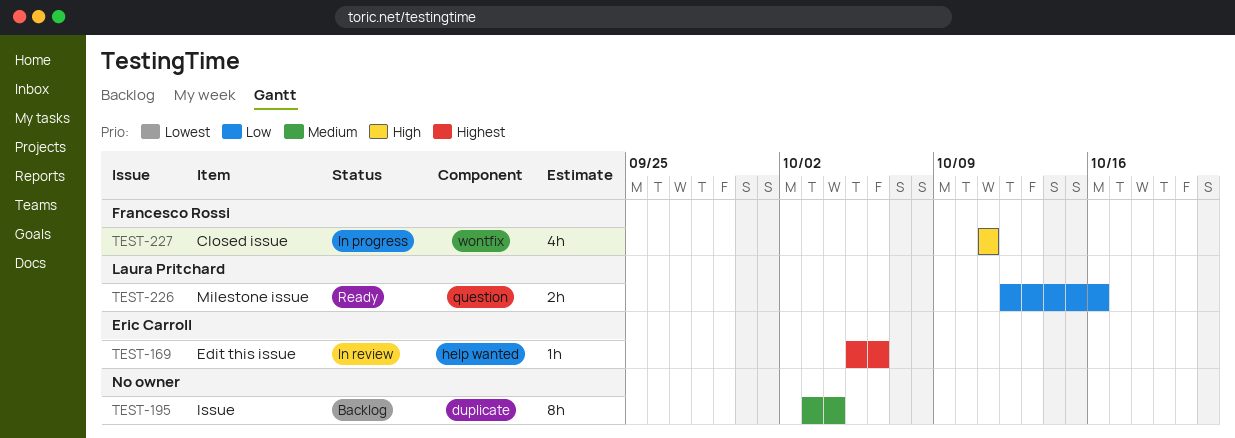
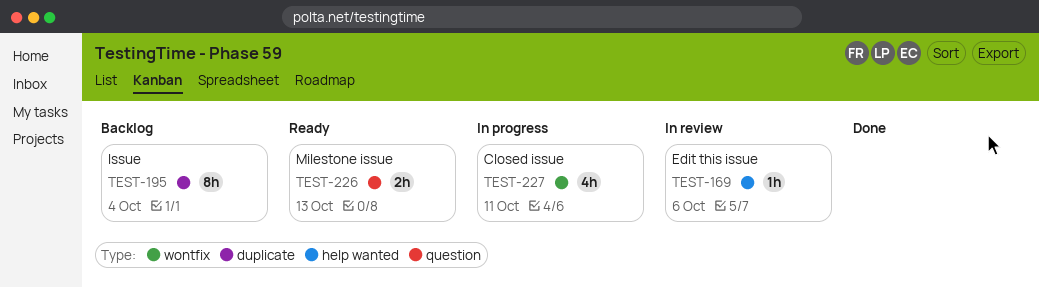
TEST-226, due: Oct 16 -> Oct 13

